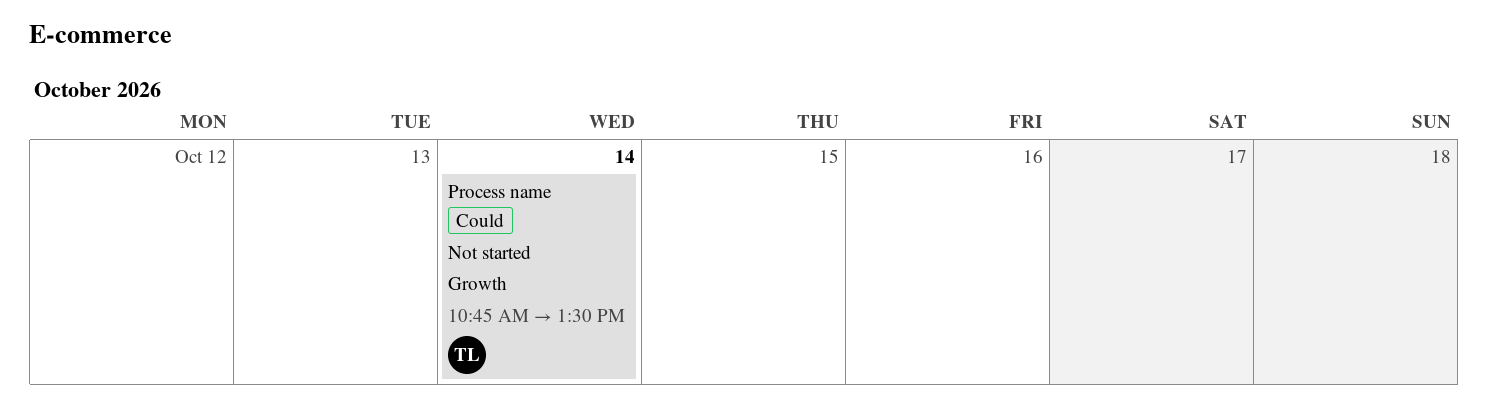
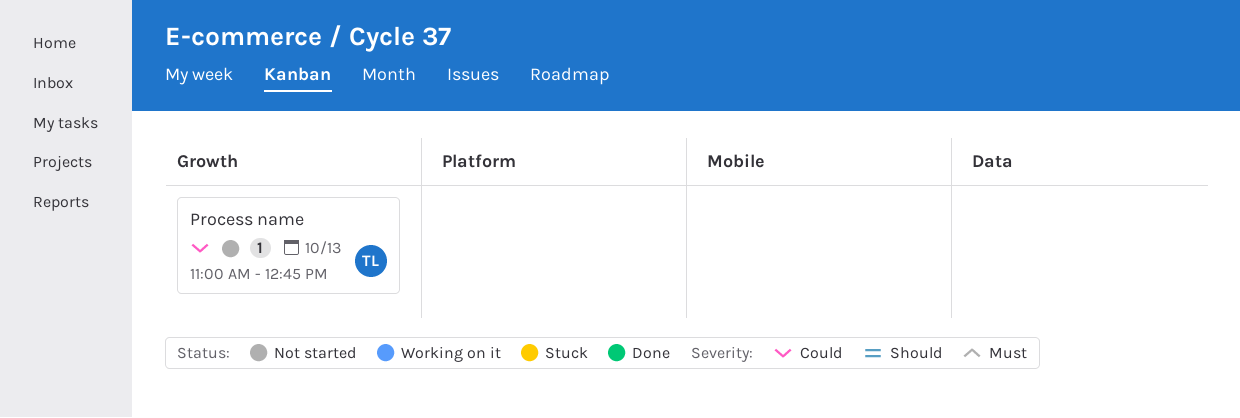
Process name, day: Oct 14 -> Oct 13
Process name, begins: 10:45 -> 11:00
Process name, ends: 13:30 -> 12:45

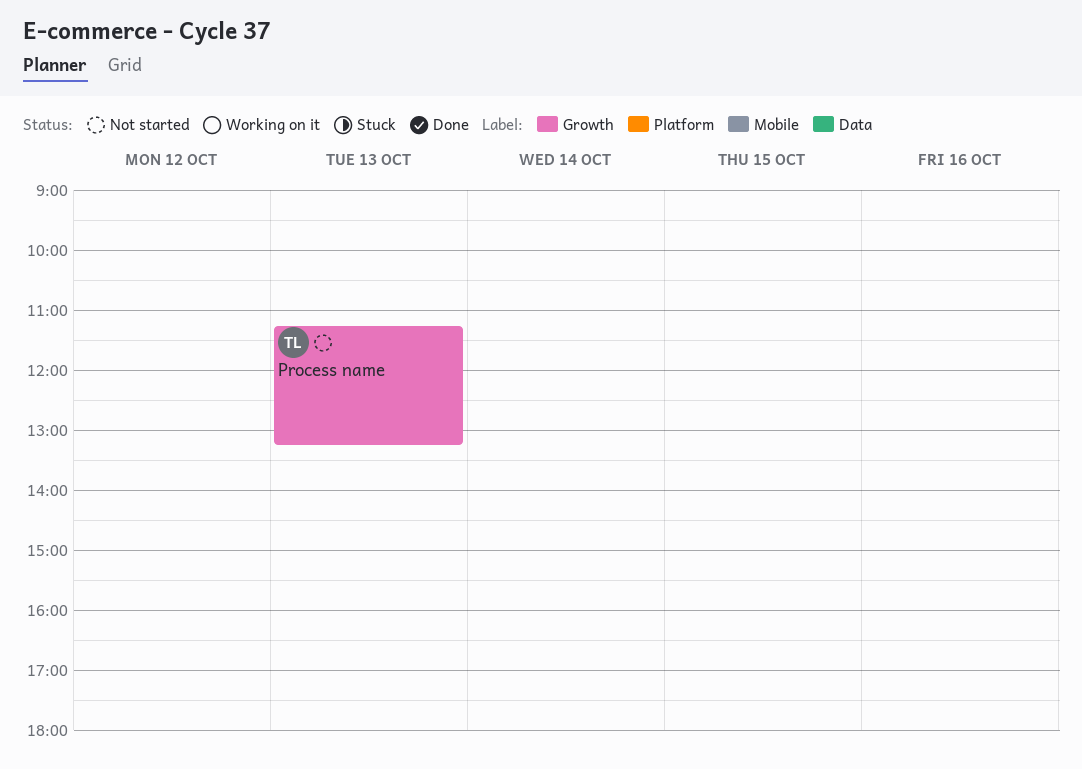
Process name, begins: 11:00 -> 11:15
Process name, ends: 12:45 -> 13:15

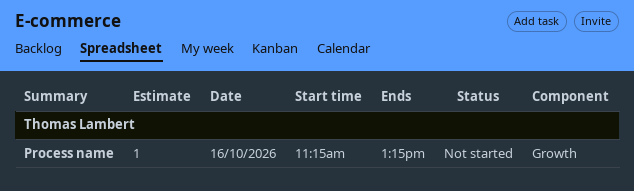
Process name, day: Oct 13 -> Oct 16

